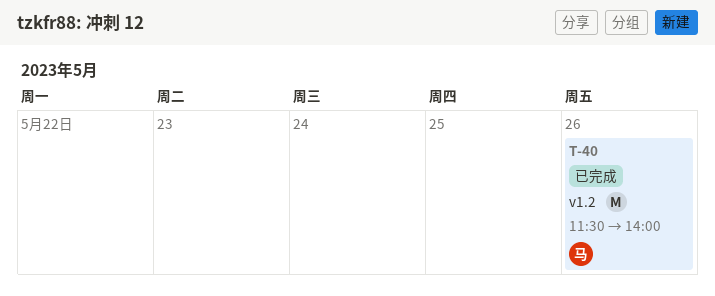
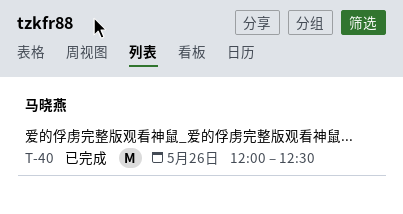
T-40, begins: 11:30 -> 12:00
T-40, ends: 14:00 -> 12:30

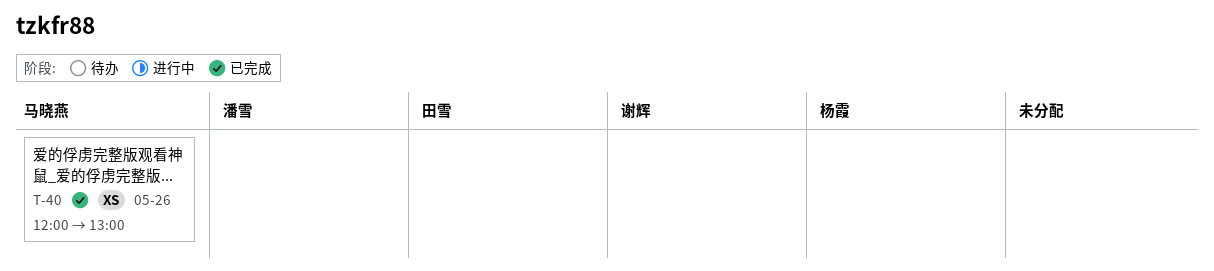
T-40, estimate: M -> XS
T-40, ends: 12:30 -> 13:00

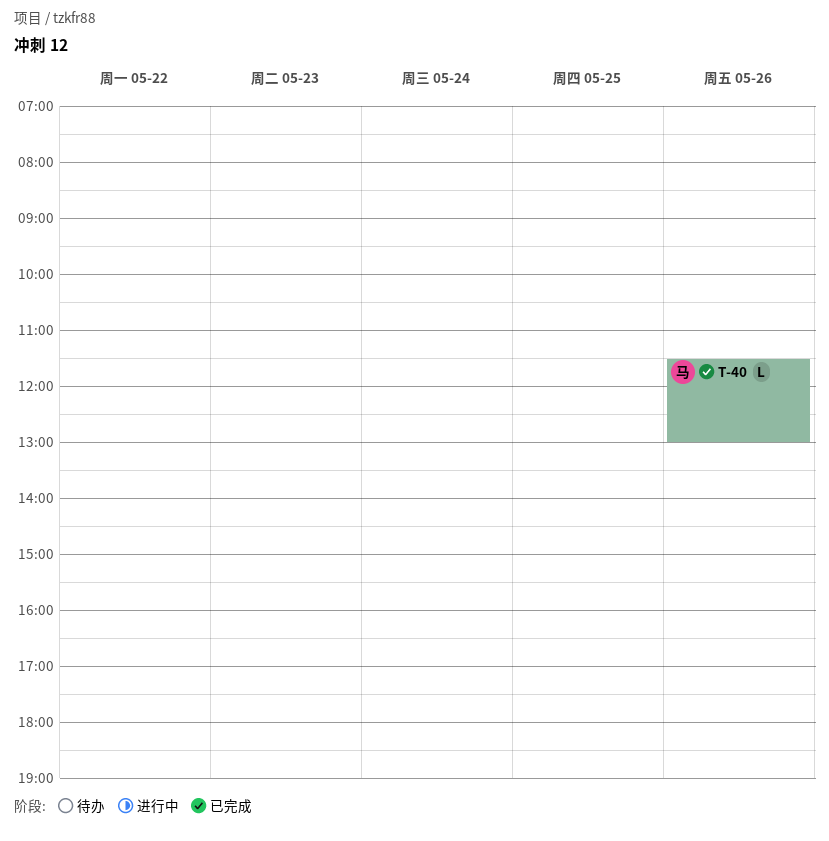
T-40, estimate: XS -> L
T-40, begins: 12:00 -> 11:30

